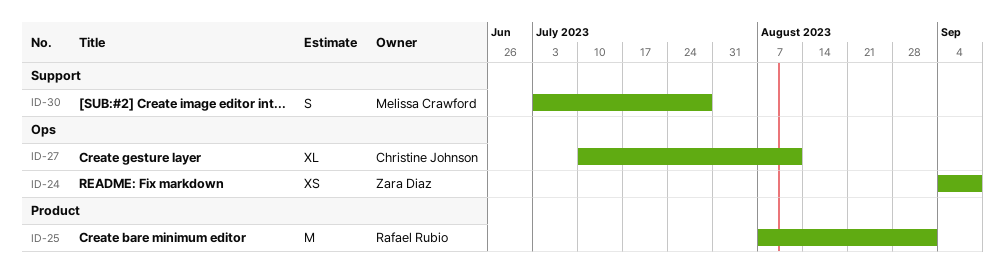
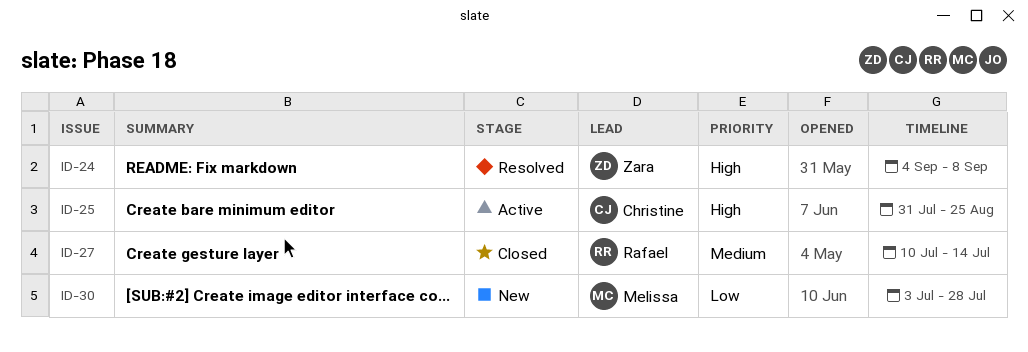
ID-25, owner: Rafael Rubio -> Christine Johnson
ID-25, start: Aug 7 -> Jul 31
ID-25, due: Sep 1 -> Aug 25
ID-27, owner: Christine Johnson -> Rafael Rubio
ID-27, due: Aug 11 -> Jul 14

